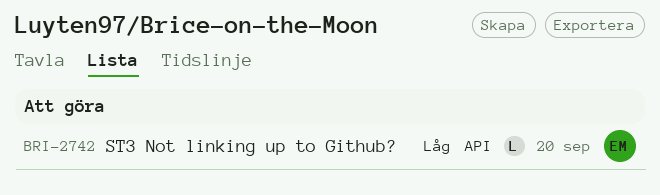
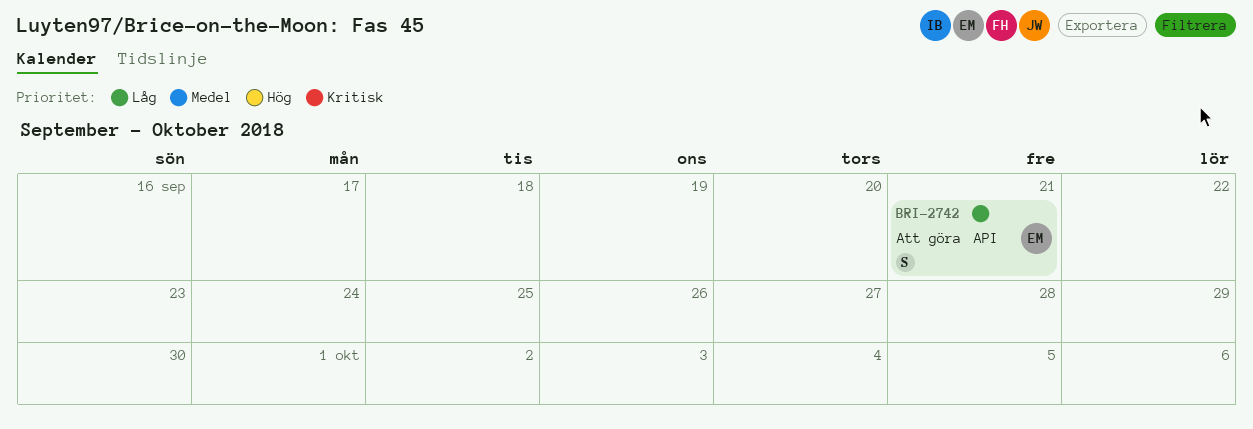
BRI-2742, estimate: L -> S
BRI-2742, due: Sep 20 -> Sep 21

